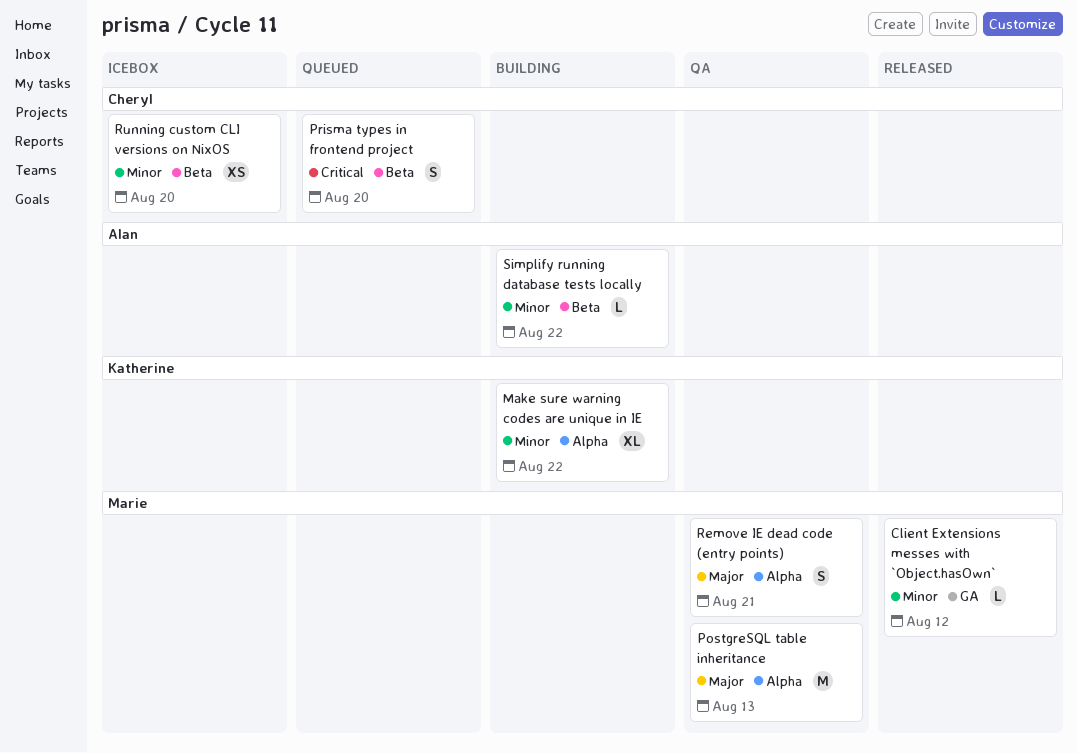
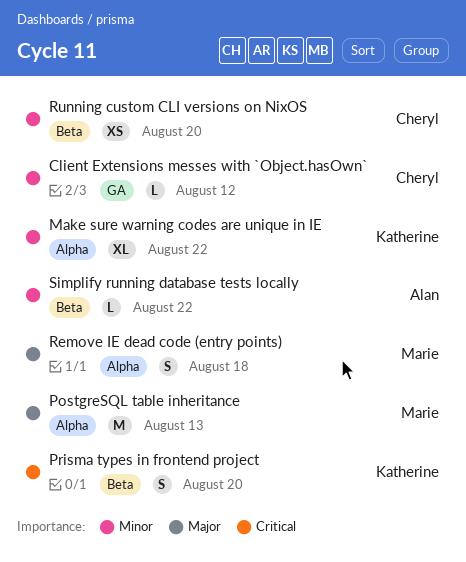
Client Extensions messes with `Object.hasOwn`, owner: Marie -> Cheryl
Prisma types in frontend project, owner: Cheryl -> Katherine
Remove IE dead code (entry points), due: Aug 21 -> Aug 18

